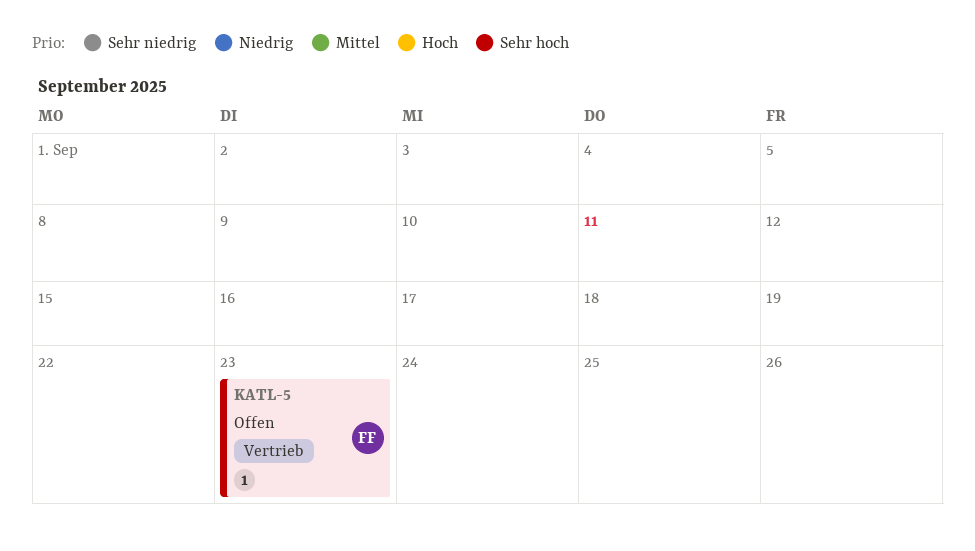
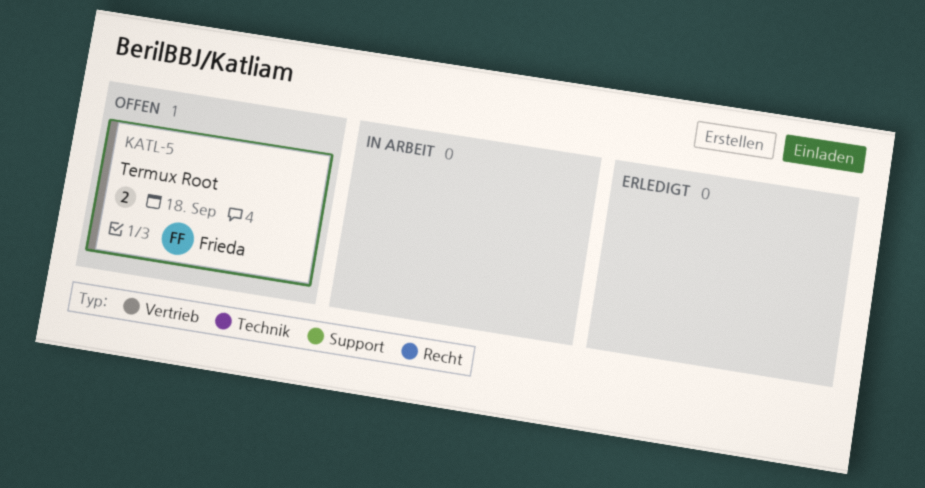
KATL-5, estimate: 1 -> 2
KATL-5, due: Sep 23 -> Sep 18

